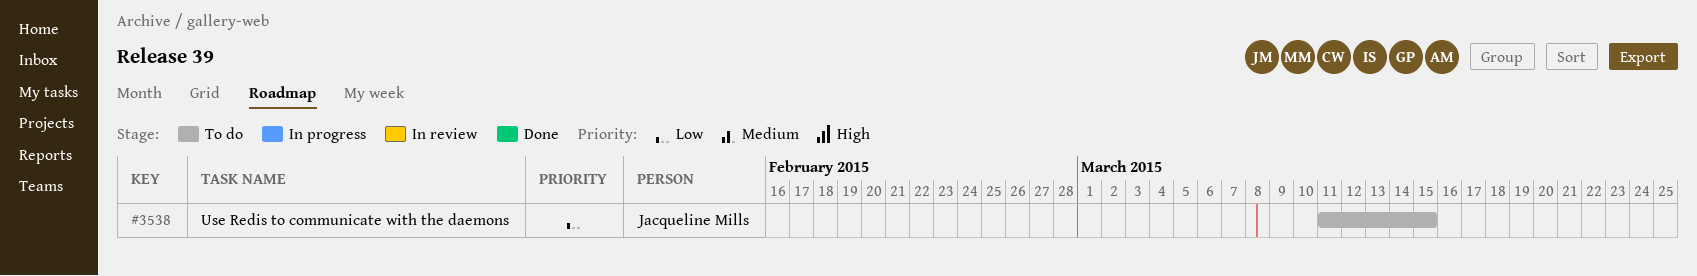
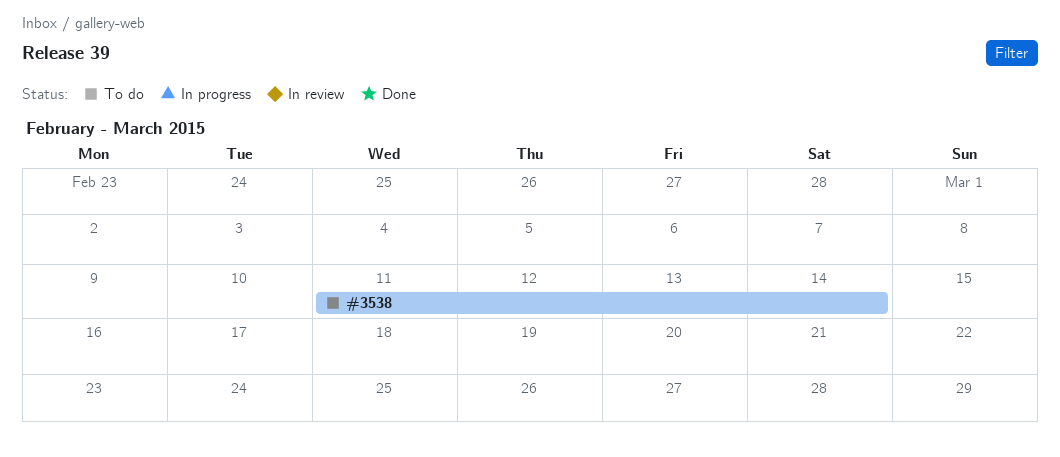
#3538, due: Mar 15 -> Mar 14

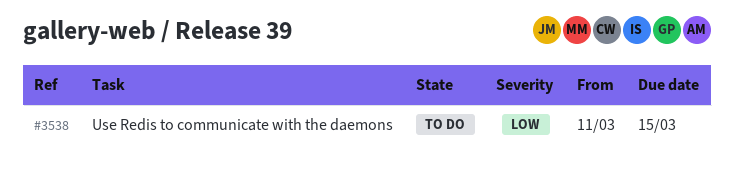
#3538, due: Mar 14 -> Mar 15

